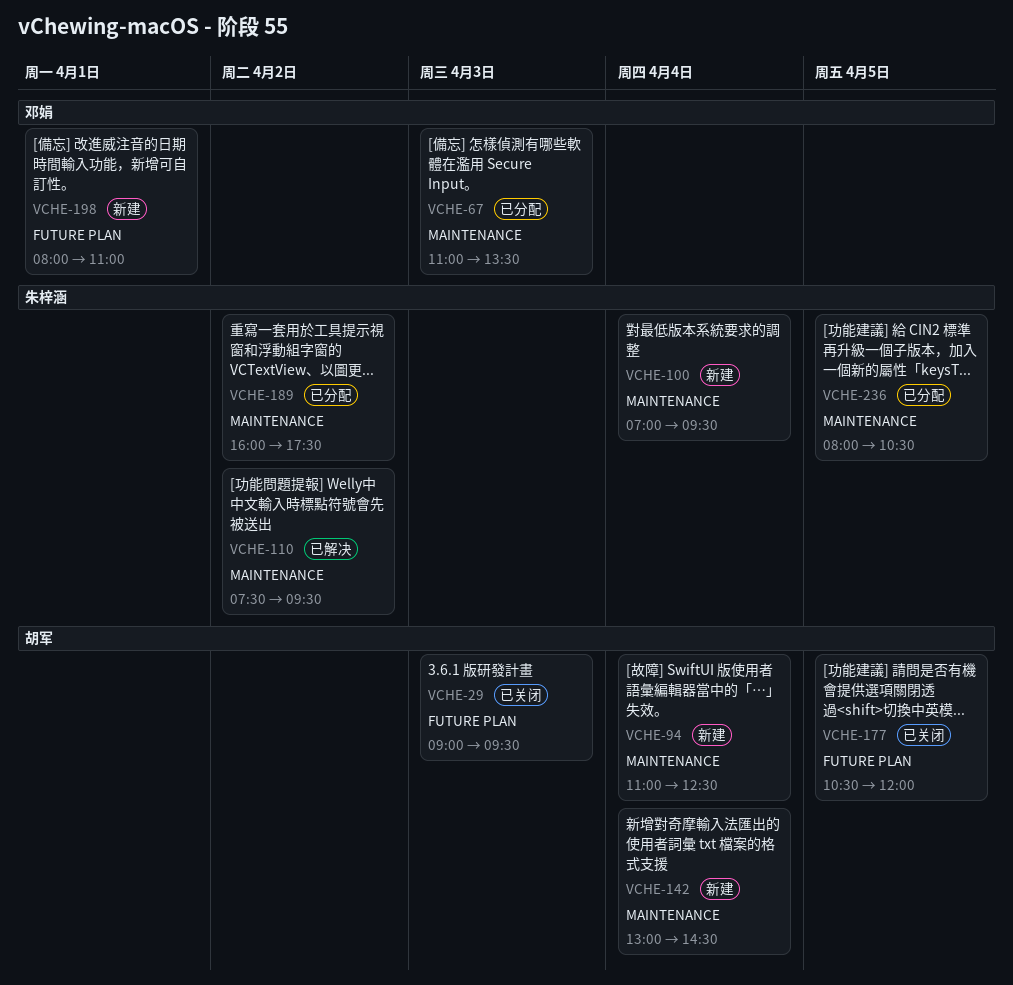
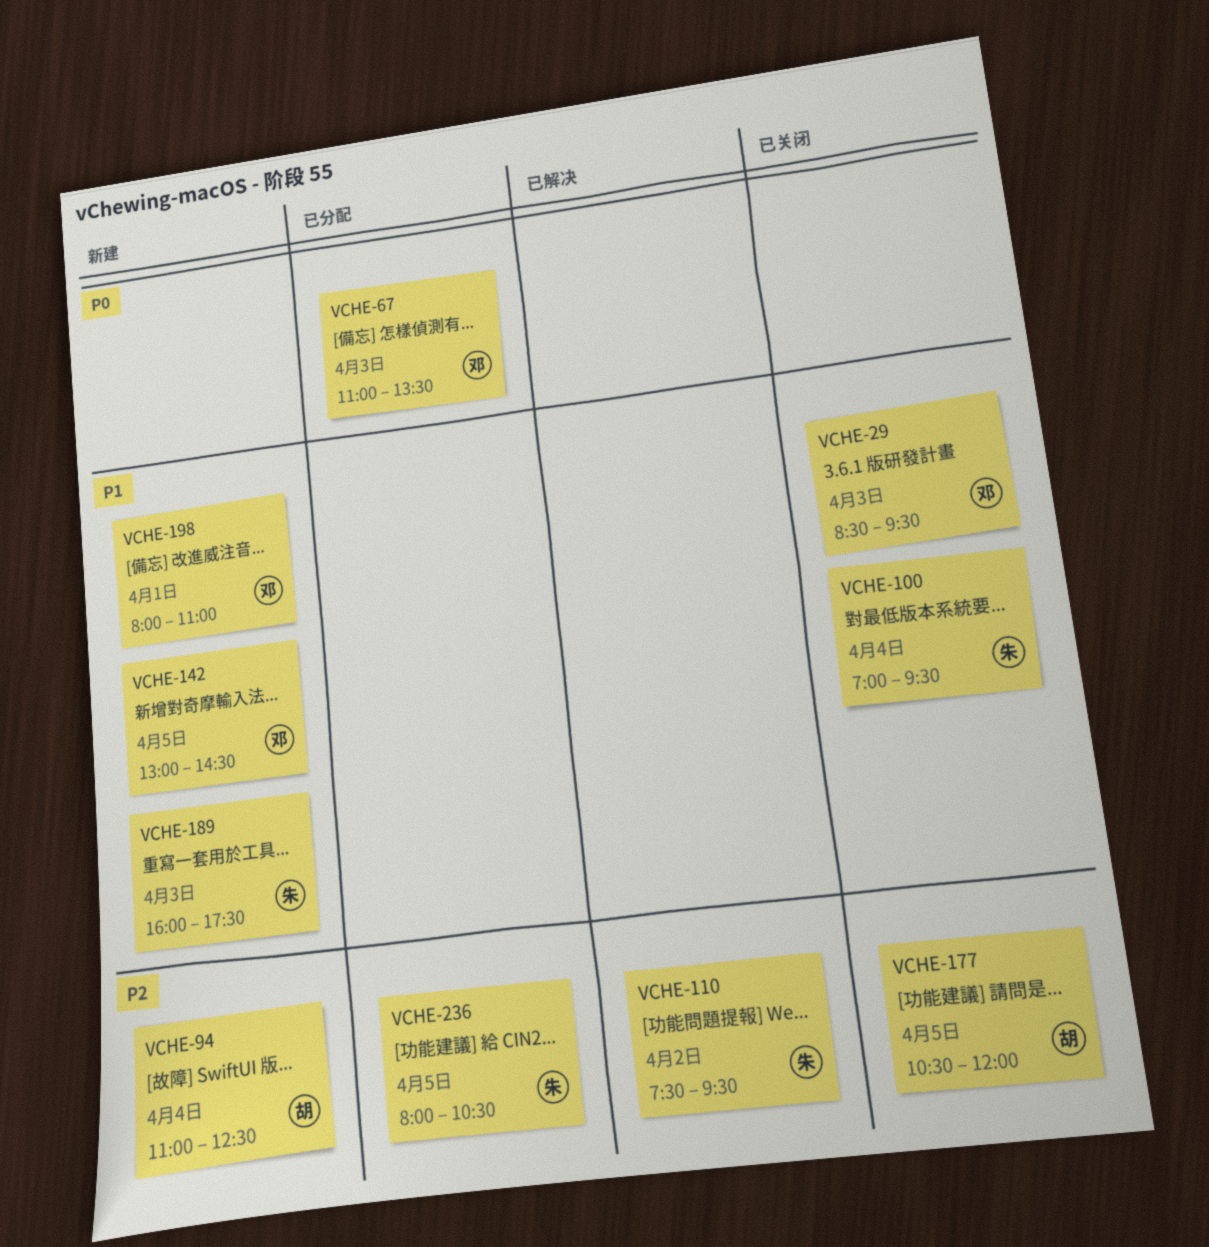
VCHE-29, owner: 胡军 -> 邓娟
VCHE-29, begins: 09:00 -> 08:30
VCHE-100, status: 新建 -> 已关闭
VCHE-142, owner: 胡军 -> 邓娟
VCHE-142, day: Apr 4 -> Apr 5
VCHE-189, status: 已分配 -> 新建
VCHE-189, day: Apr 2 -> Apr 3

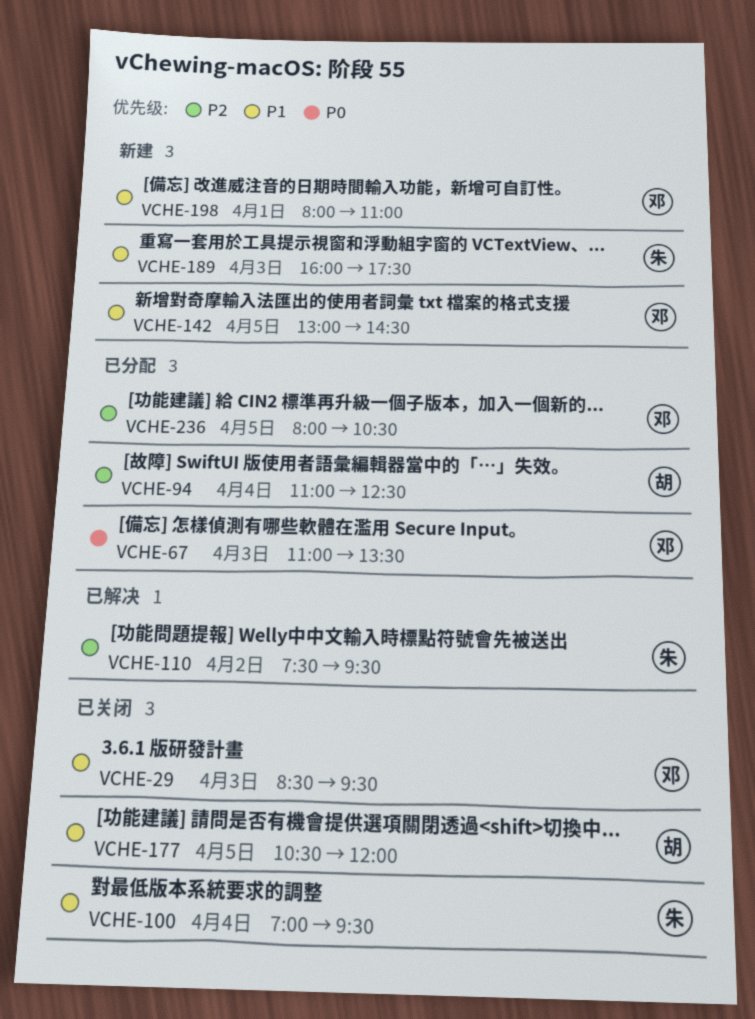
VCHE-94, status: 新建 -> 已分配
VCHE-177, priority: P2 -> P1
VCHE-236, owner: 朱 -> 邓

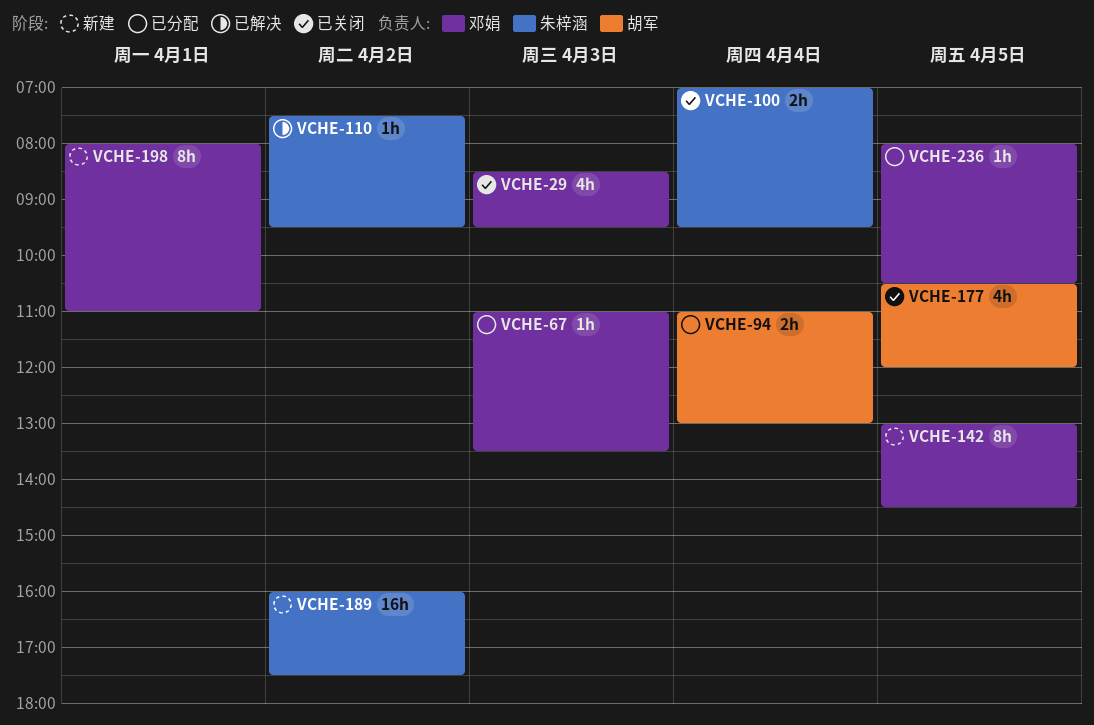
VCHE-94, ends: 12:30 -> 13:00
VCHE-189, day: Apr 3 -> Apr 2

